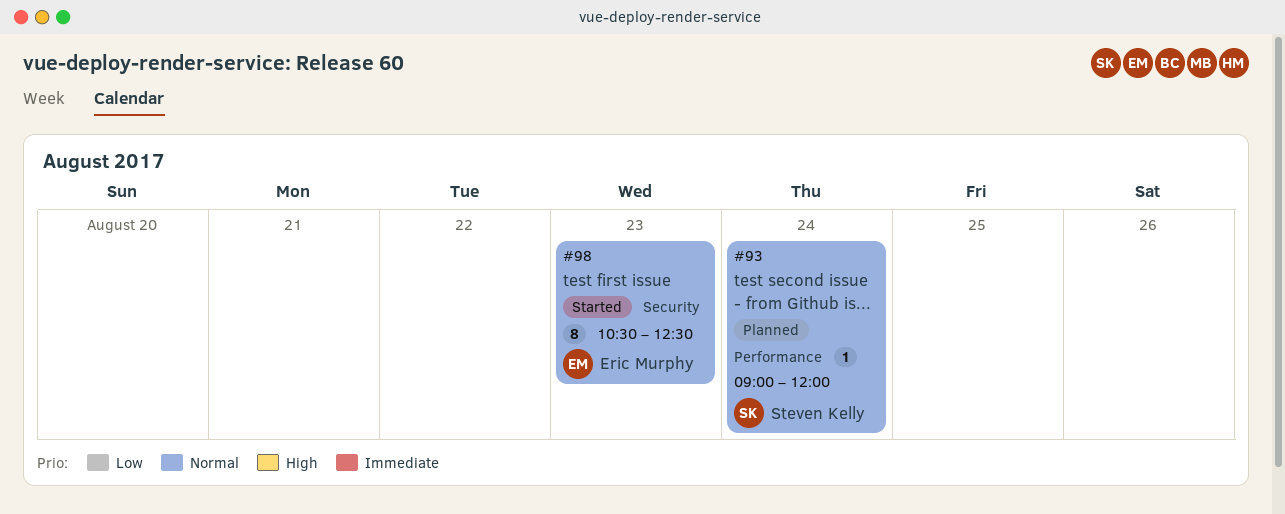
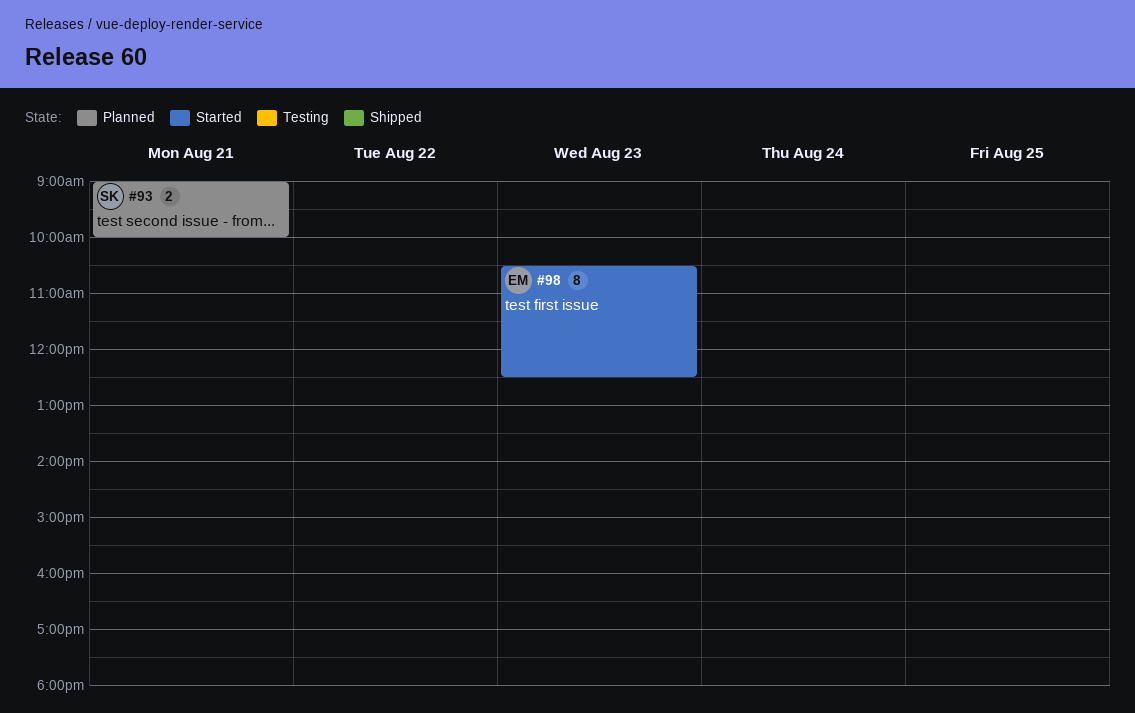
#93, estimate: 1 -> 2
#93, day: Aug 24 -> Aug 21
#93, ends: 12:00 -> 10:00

